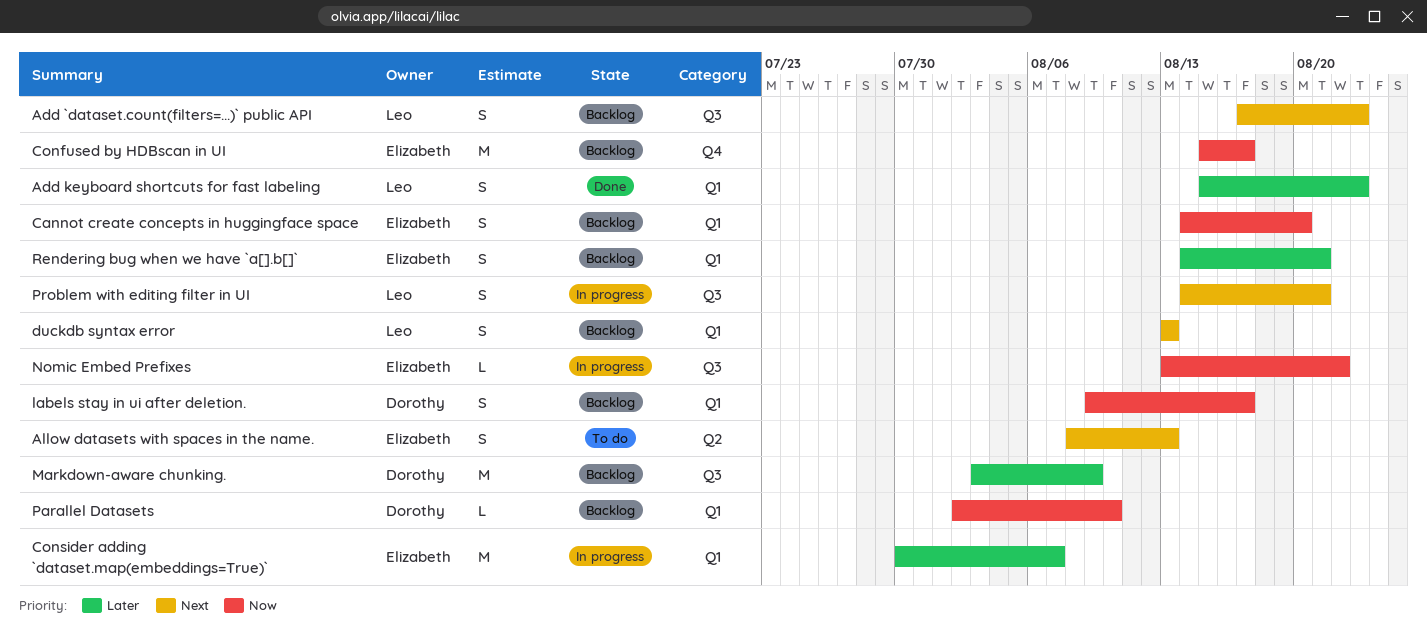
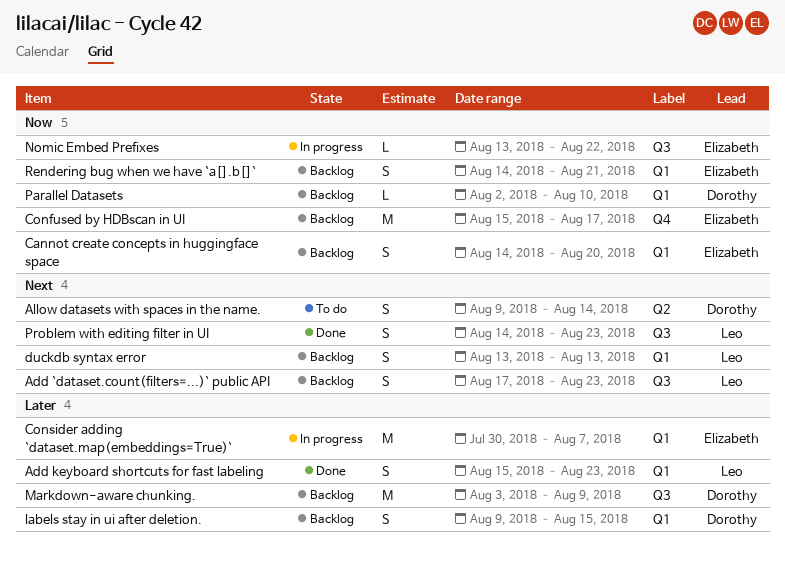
Allow datasets with spaces in the name., owner: Elizabeth -> Dorothy
Allow datasets with spaces in the name., start: Aug 8 -> Aug 9
Allow datasets with spaces in the name., due: Aug 13 -> Aug 14
labels stay in ui after deletion., priority: Now -> Later
labels stay in ui after deletion., due: Aug 17 -> Aug 15
Problem with editing filter in UI, status: In progress -> Done
Problem with editing filter in UI, due: Aug 21 -> Aug 23
Rendering bug when we have `a[].b[]`, priority: Later -> Now

